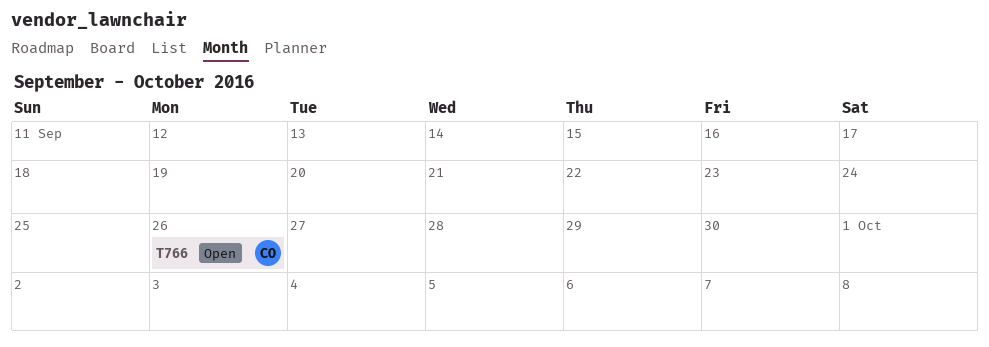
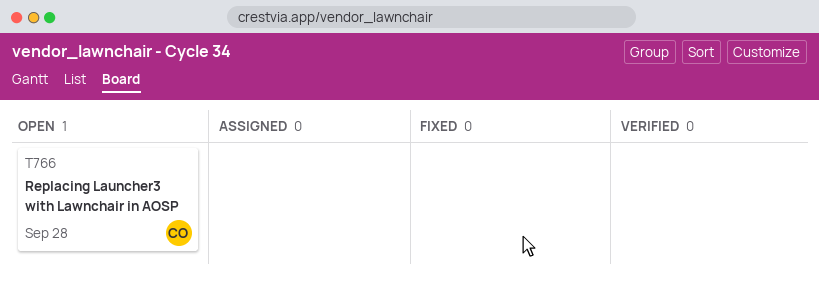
T766, due: Sep 26 -> Sep 28

